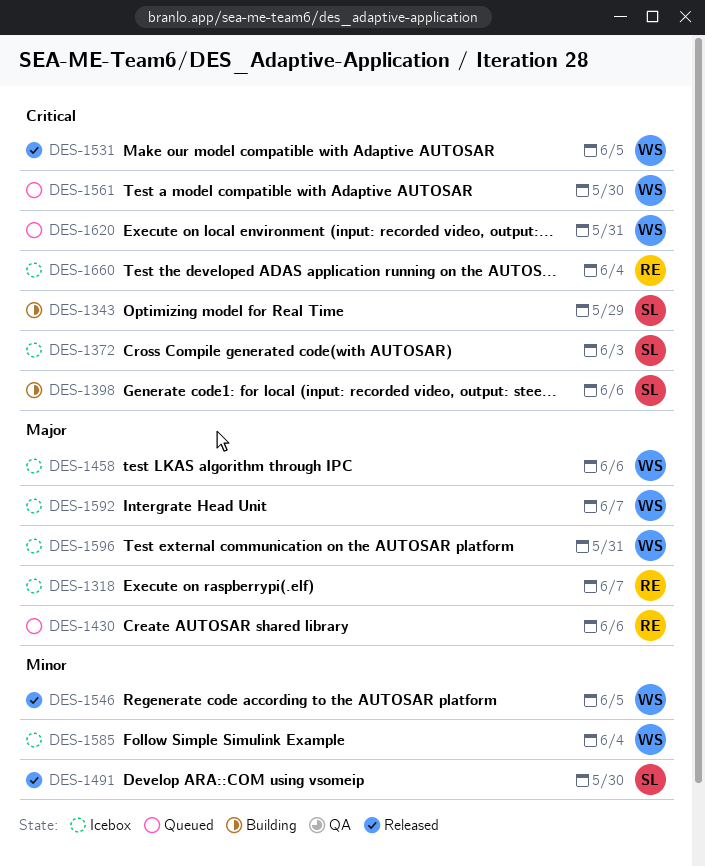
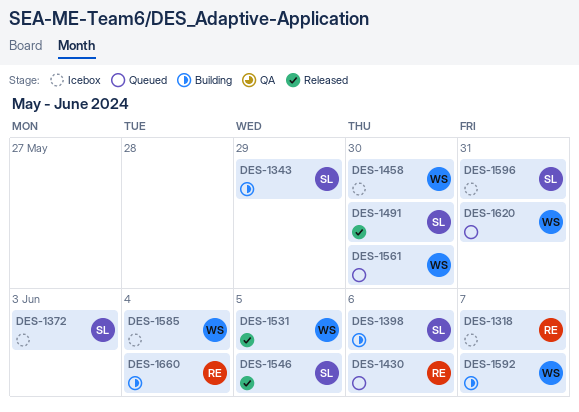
DES-1458, due: Jun 6 -> May 30
DES-1546, owner: WS -> SL
DES-1592, status: Icebox -> Building
DES-1596, owner: WS -> SL
DES-1660, status: Icebox -> Building

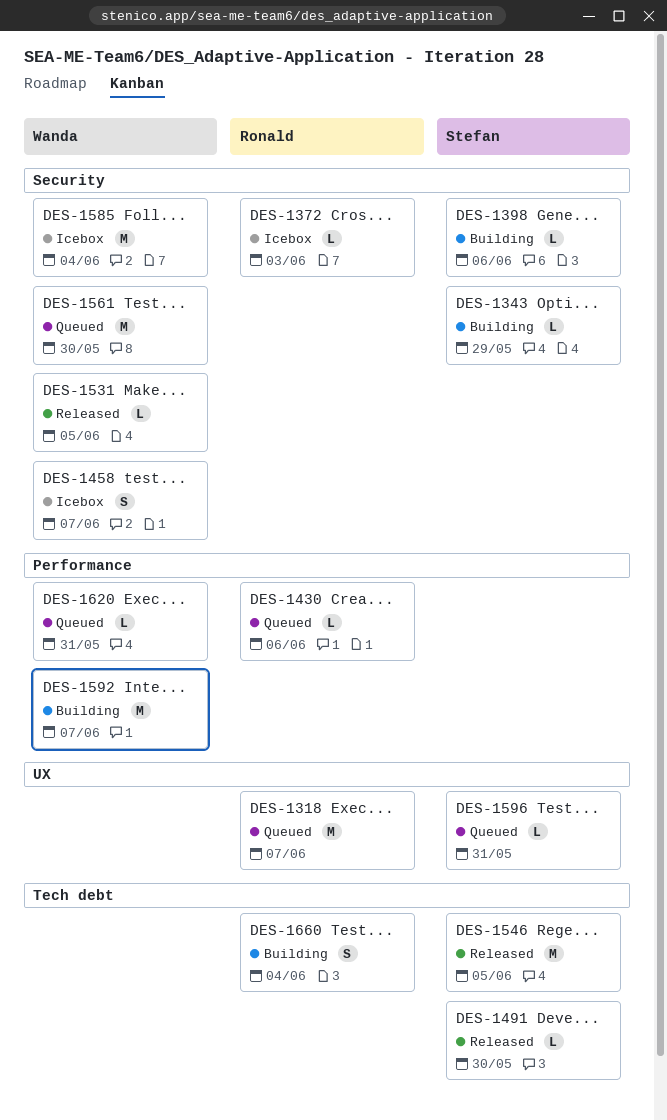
DES-1318, status: Icebox -> Queued
DES-1372, owner: Stefan -> Ronald
DES-1458, due: May 30 -> Jun 7
DES-1596, status: Icebox -> Queued

